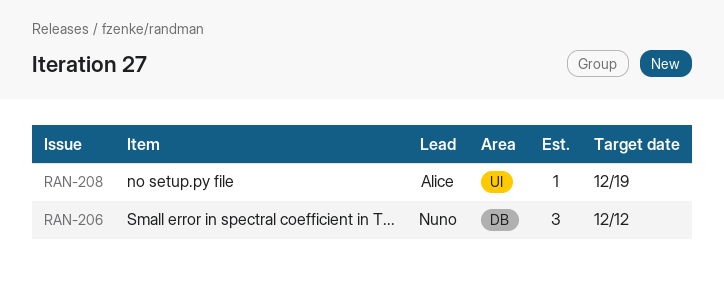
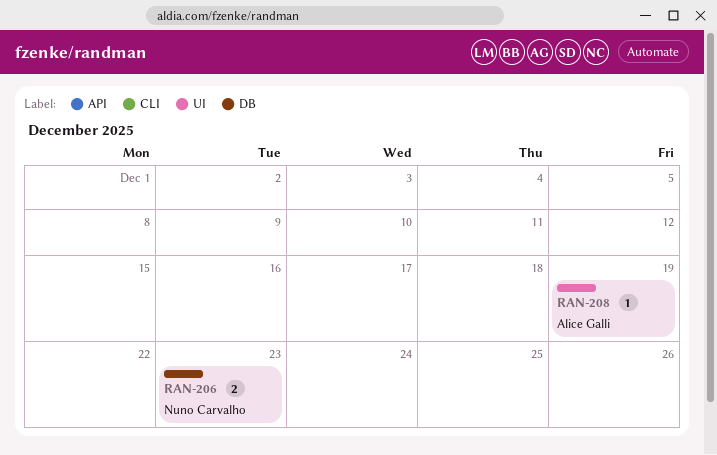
RAN-206, estimate: 3 -> 2
RAN-206, due: Dec 12 -> Dec 23

